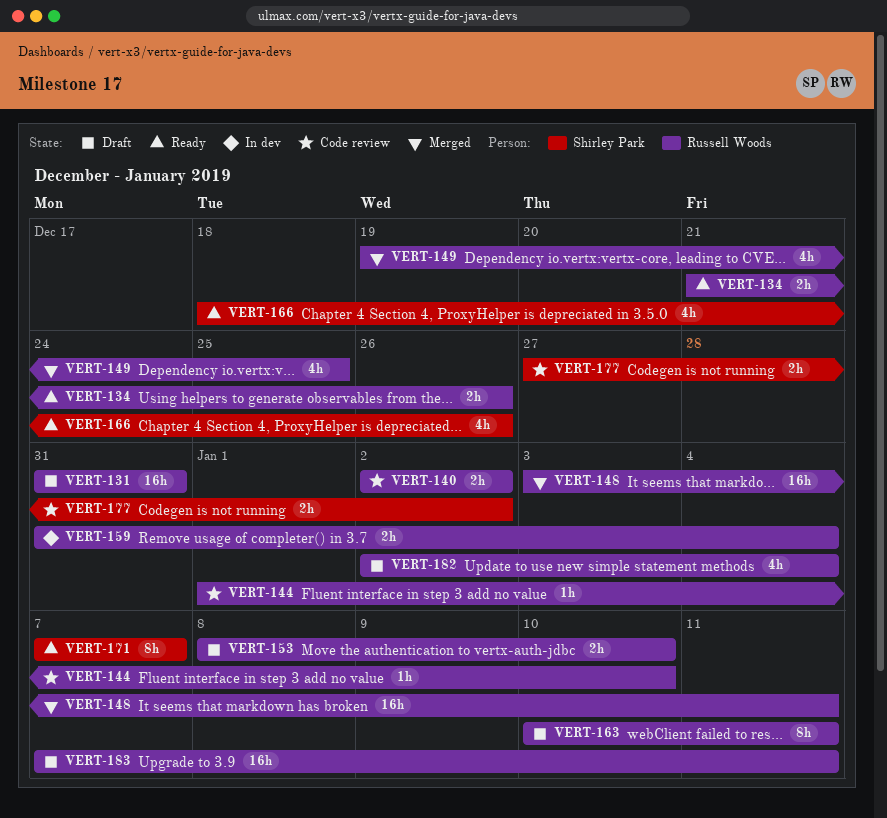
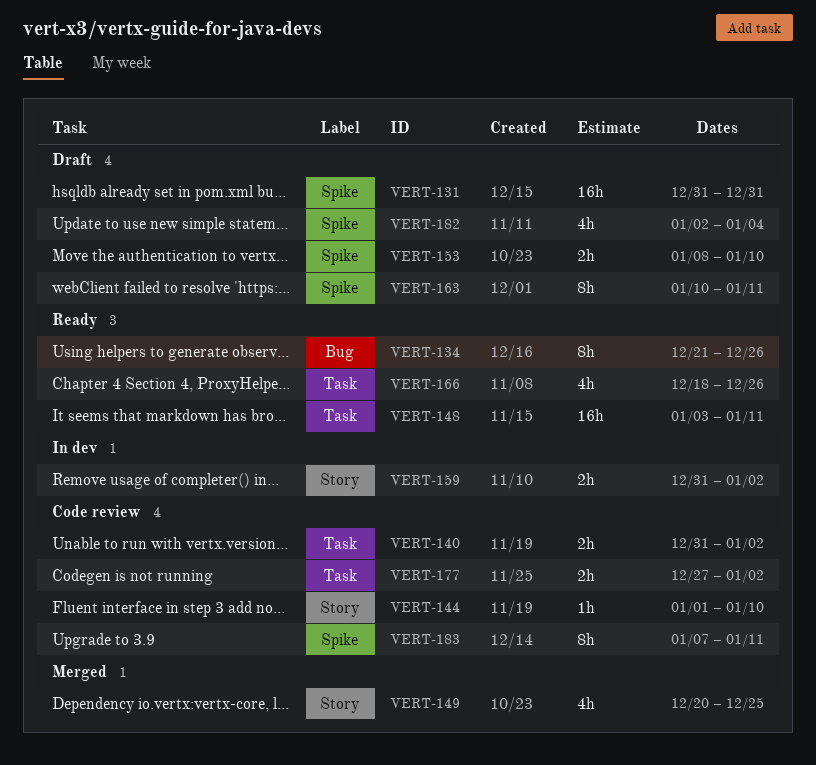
VERT-134, estimate: 2h -> 8h
VERT-140, start: Jan 2 -> Dec 31
VERT-148, status: Merged -> Ready
VERT-149, start: Dec 19 -> Dec 20
VERT-159, due: Jan 4 -> Jan 2
VERT-171: present -> none
VERT-183, status: Draft -> Code review
VERT-183, estimate: 16h -> 8h

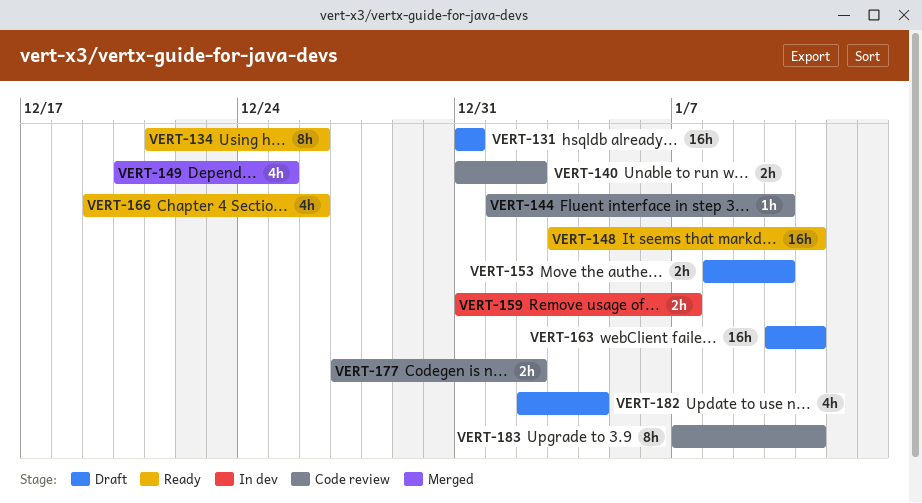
VERT-159, due: Jan 2 -> Jan 7
VERT-163, estimate: 8h -> 16h
VERT-166, start: Dec 18 -> Dec 19

